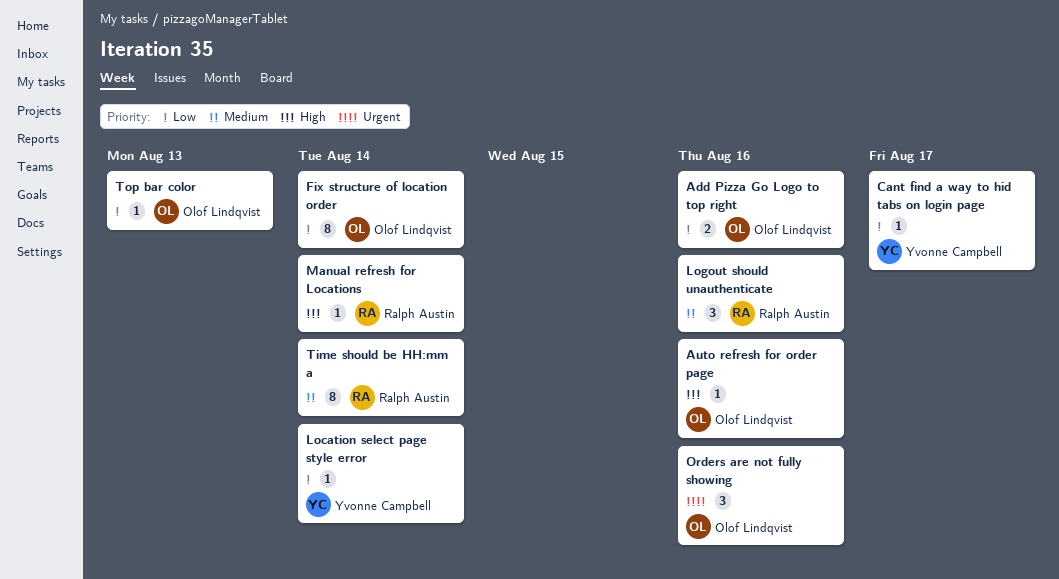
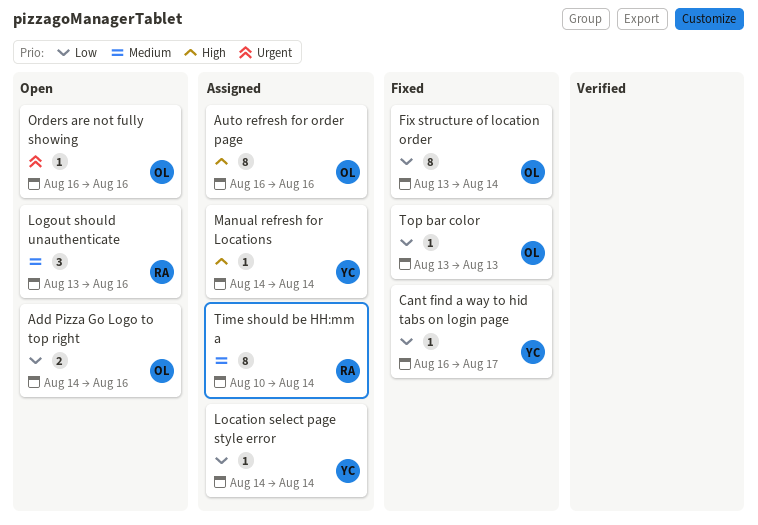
Auto refresh for order page, estimate: 1 -> 8
Manual refresh for Locations, owner: Ralph Austin -> Yvonne Campbell
Orders are not fully showing, estimate: 3 -> 1

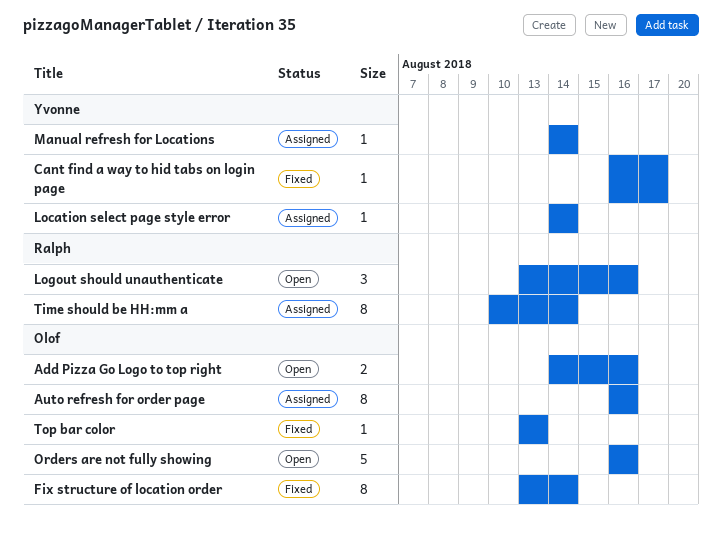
Orders are not fully showing, estimate: 1 -> 5

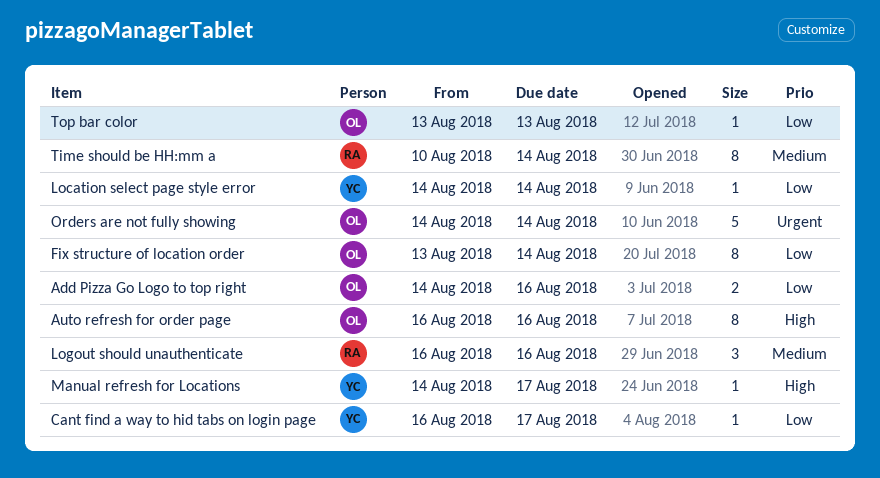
Logout should unauthenticate, start: Aug 13 -> Aug 16
Manual refresh for Locations, due: Aug 14 -> Aug 17
Orders are not fully showing, start: Aug 16 -> Aug 14
Orders are not fully showing, due: Aug 16 -> Aug 14

